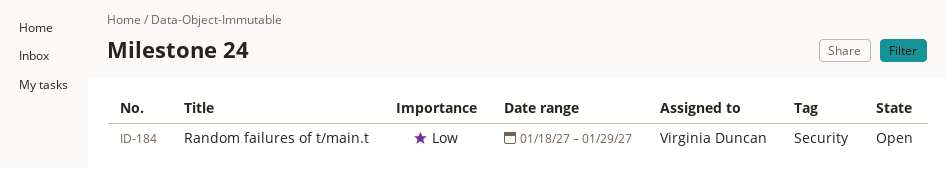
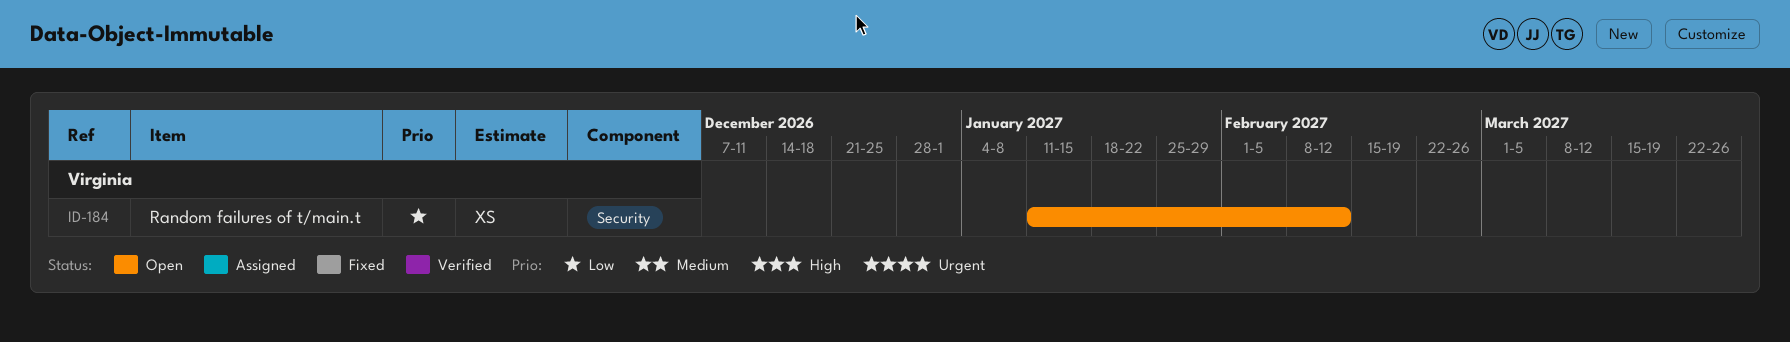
ID-184, start: Jan 18 -> Jan 11
ID-184, due: Jan 29 -> Feb 12

